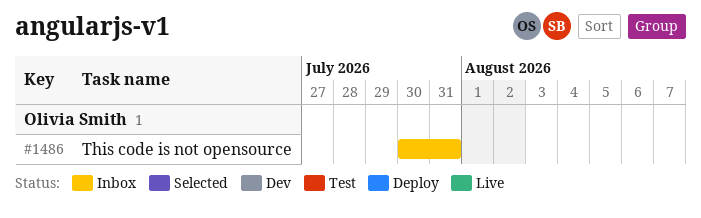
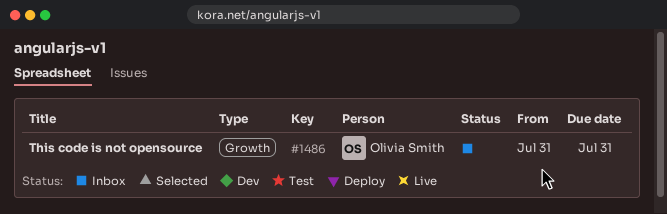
#1486, start: Jul 30 -> Jul 31

